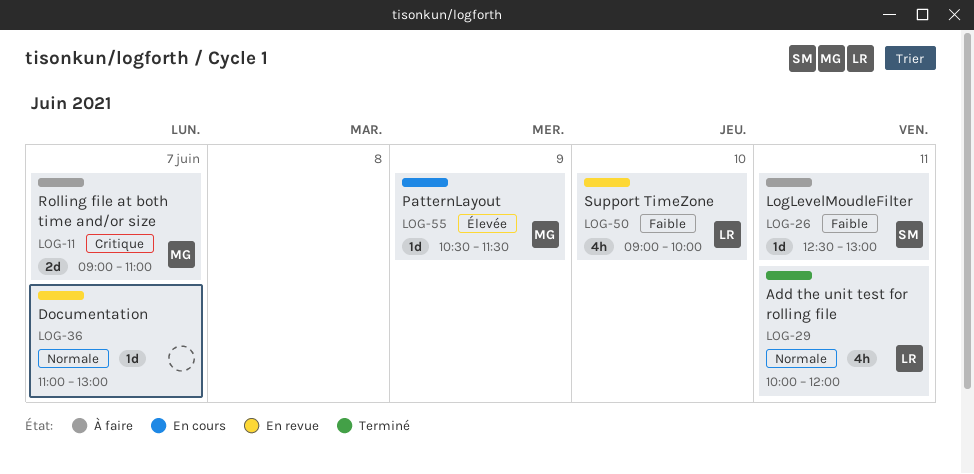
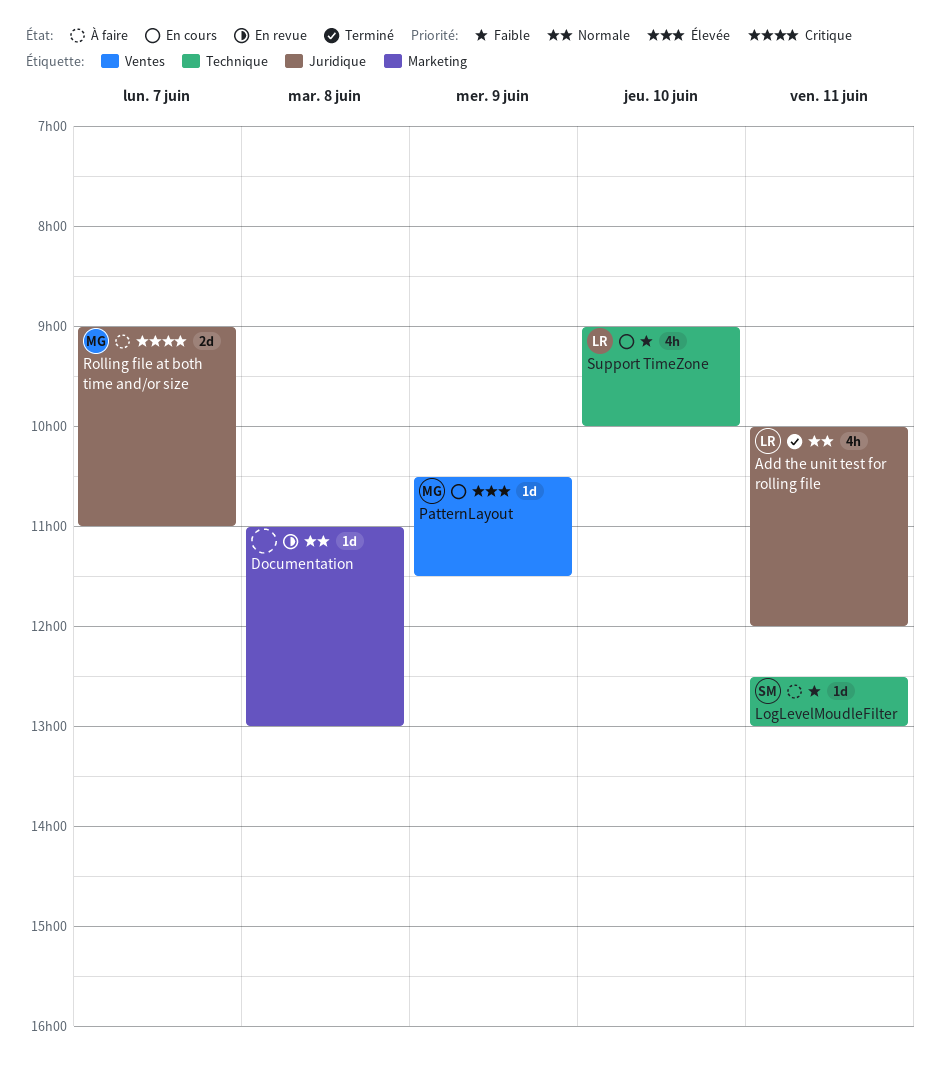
Documentation, day: Jun 7 -> Jun 8
Support TimeZone, status: En revue -> En cours

